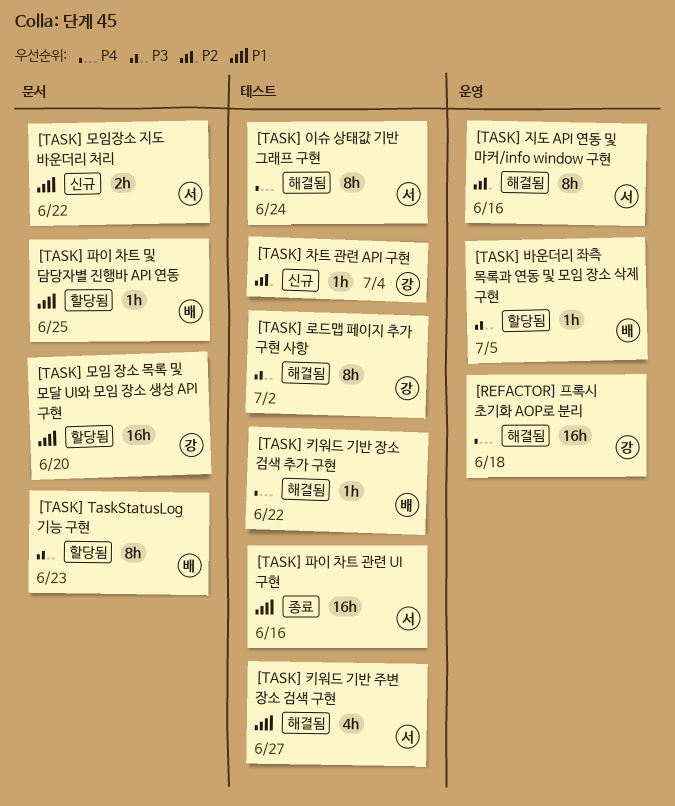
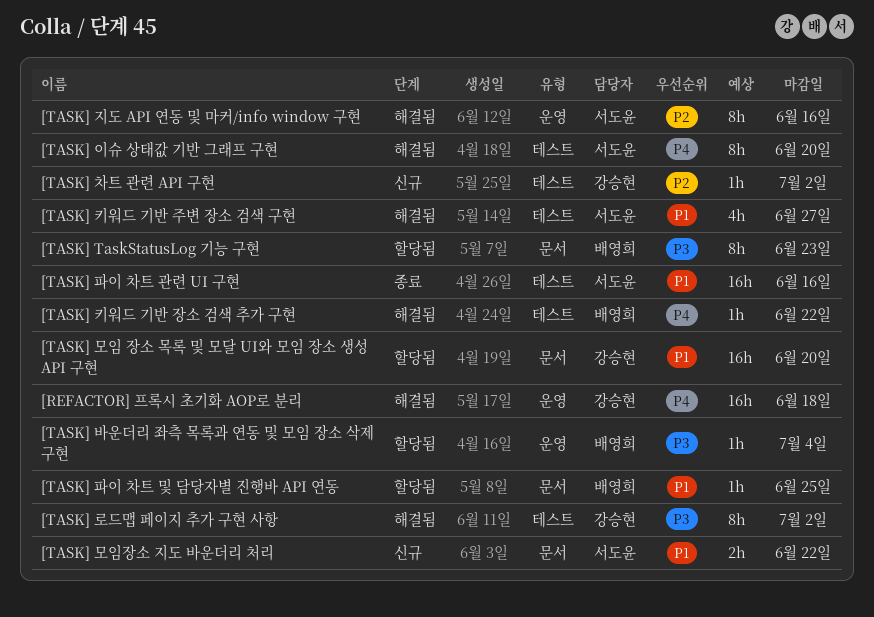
[TASK] 바운더리 좌측 목록과 연동 및 모임 장소 삭제 구현, due: Jul 5 -> Jul 4
[TASK] 이슈 상태값 기반 그래프 구현, due: Jun 24 -> Jun 20
[TASK] 차트 관련 API 구현, due: Jul 4 -> Jul 2

